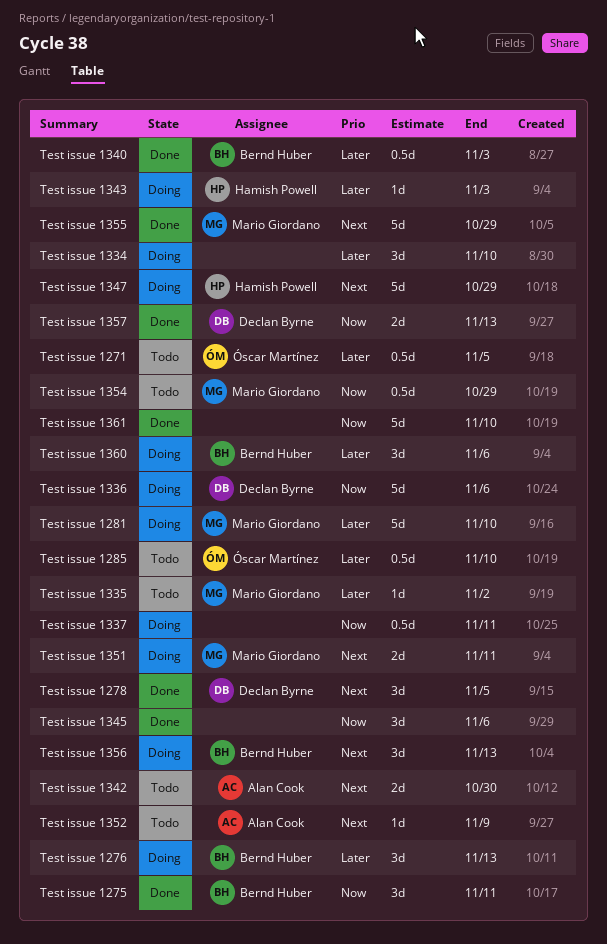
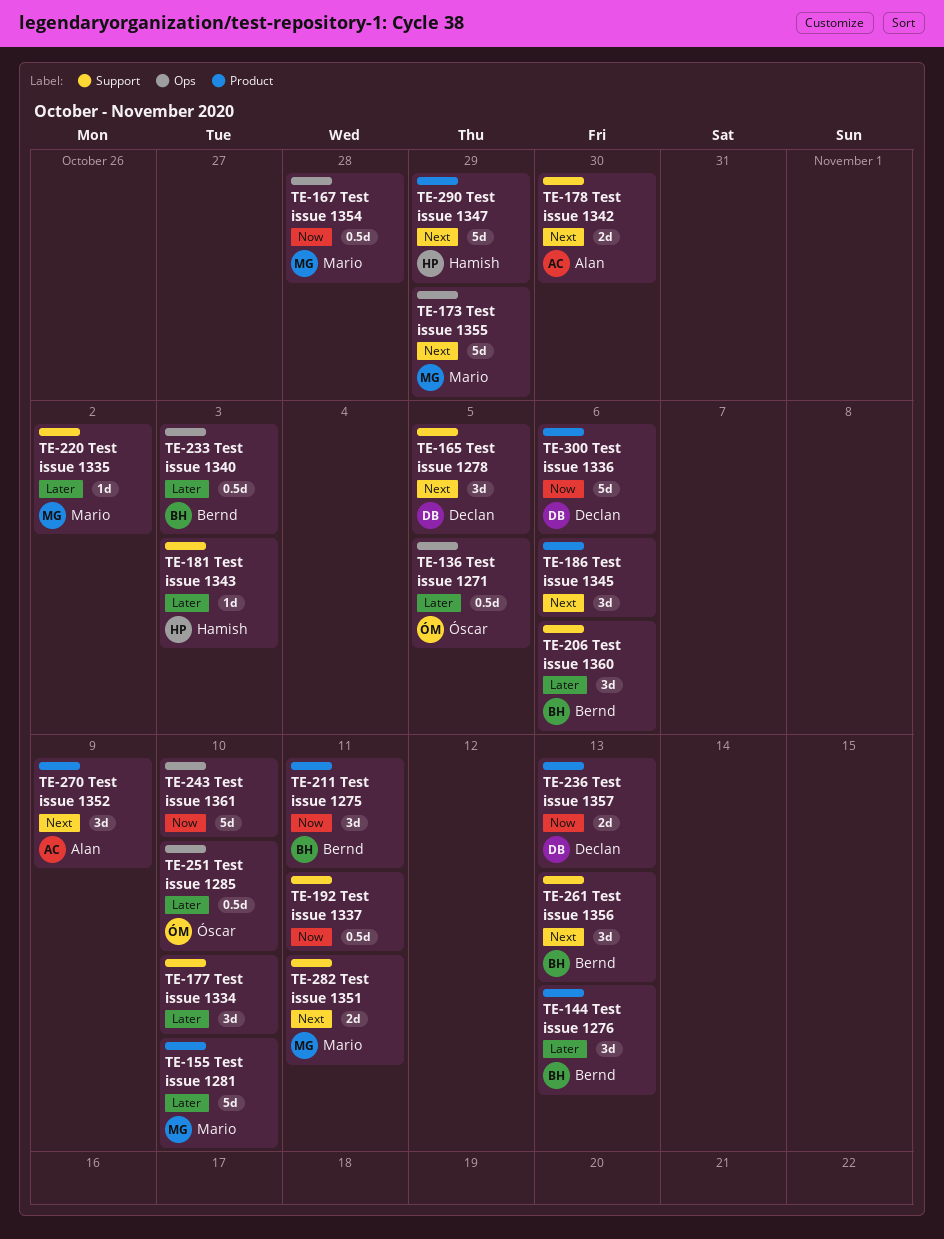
Test issue 1345, priority: Now -> Next
Test issue 1352, estimate: 1d -> 3d
Test issue 1354, due: Oct 29 -> Oct 28

